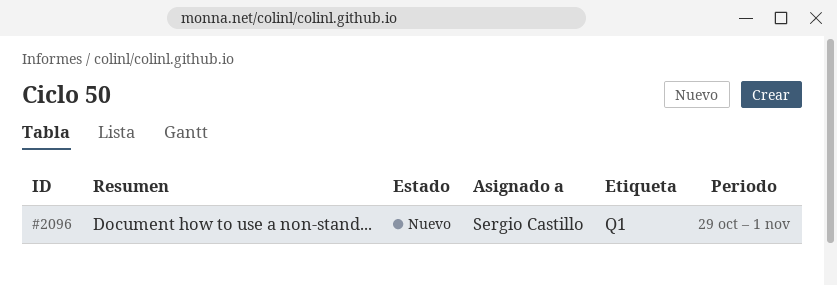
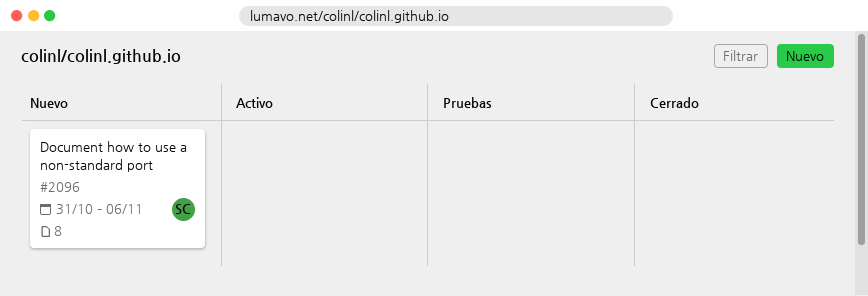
#2096, start: Oct 29 -> Oct 31
#2096, due: Nov 1 -> Nov 6

